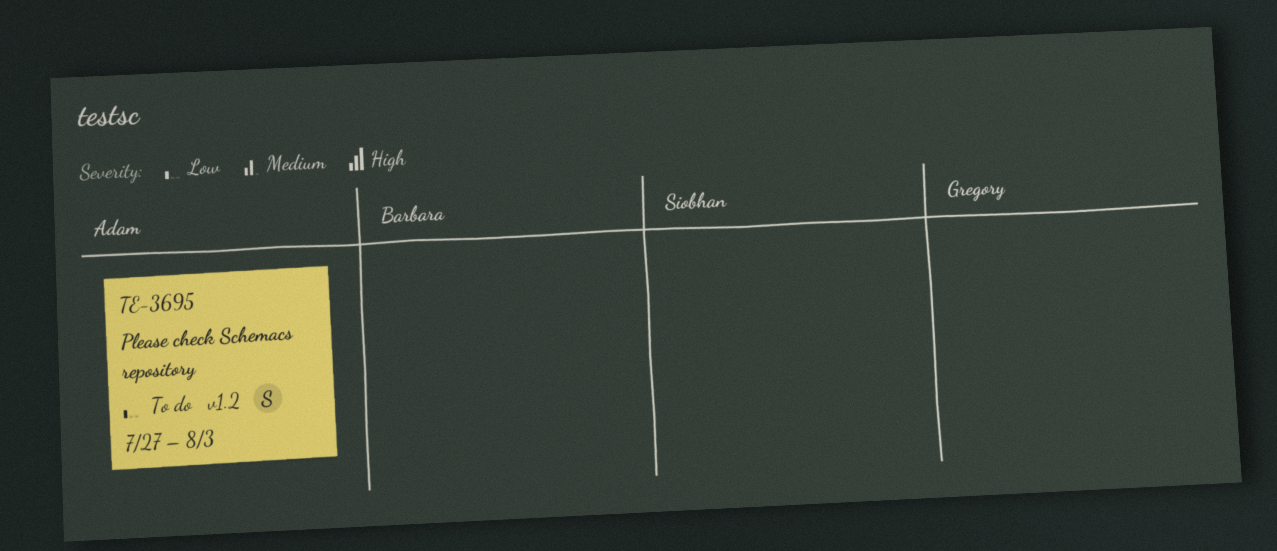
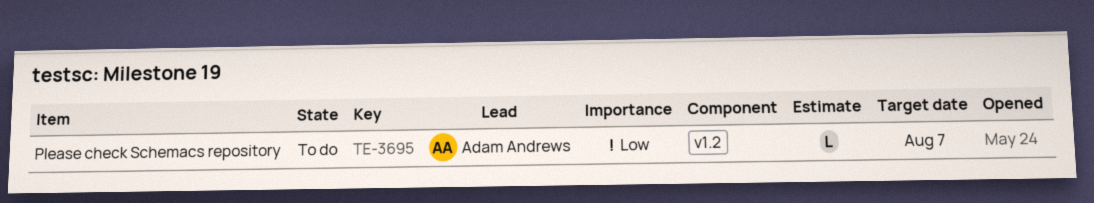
TE-3695, estimate: S -> L
TE-3695, due: Aug 3 -> Aug 7

